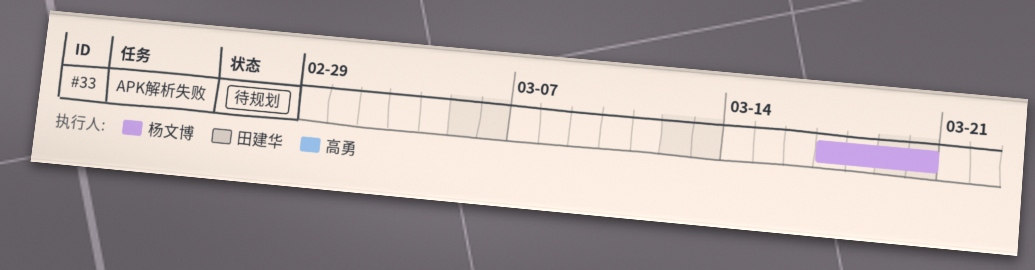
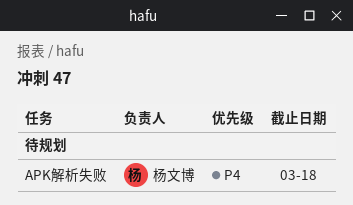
APK解析失败, due: Mar 20 -> Mar 18

